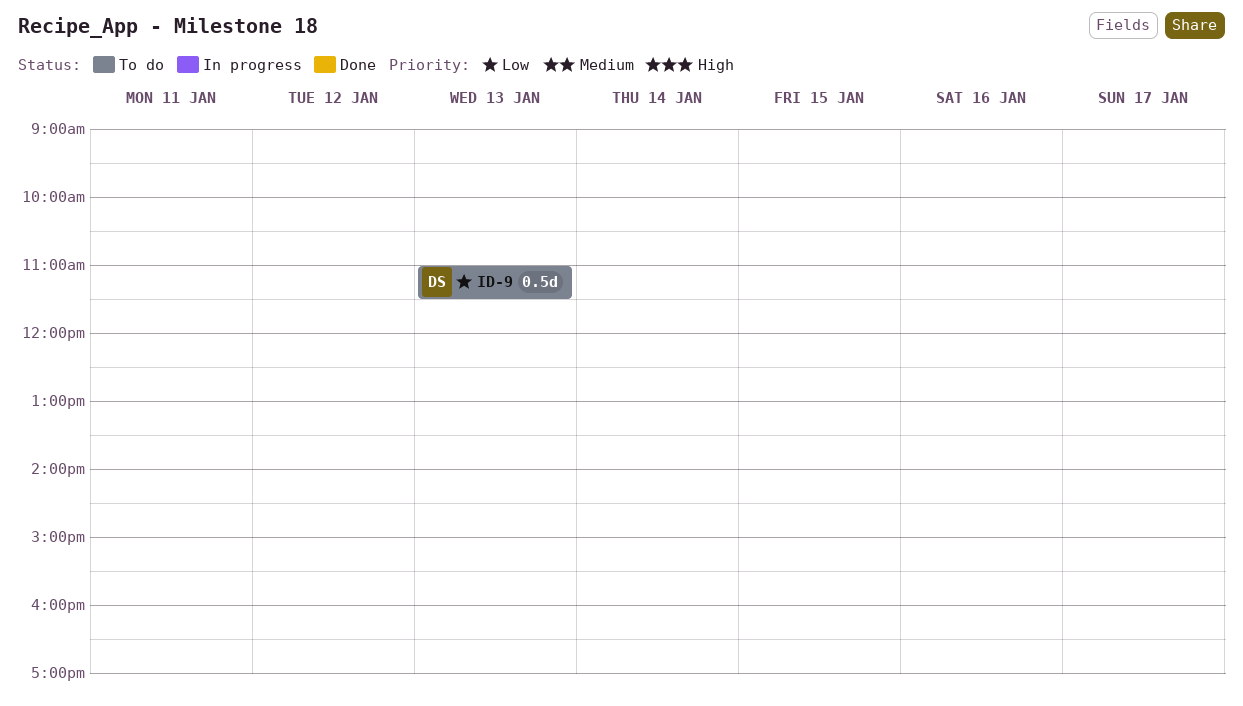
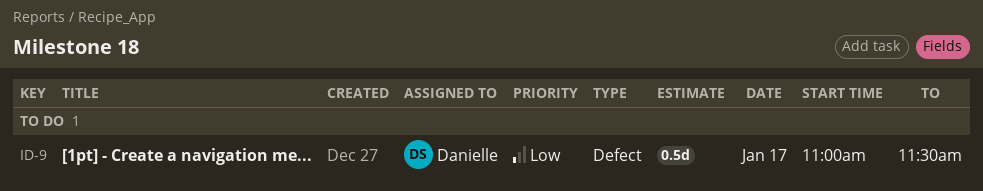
ID-9, day: Jan 13 -> Jan 17

